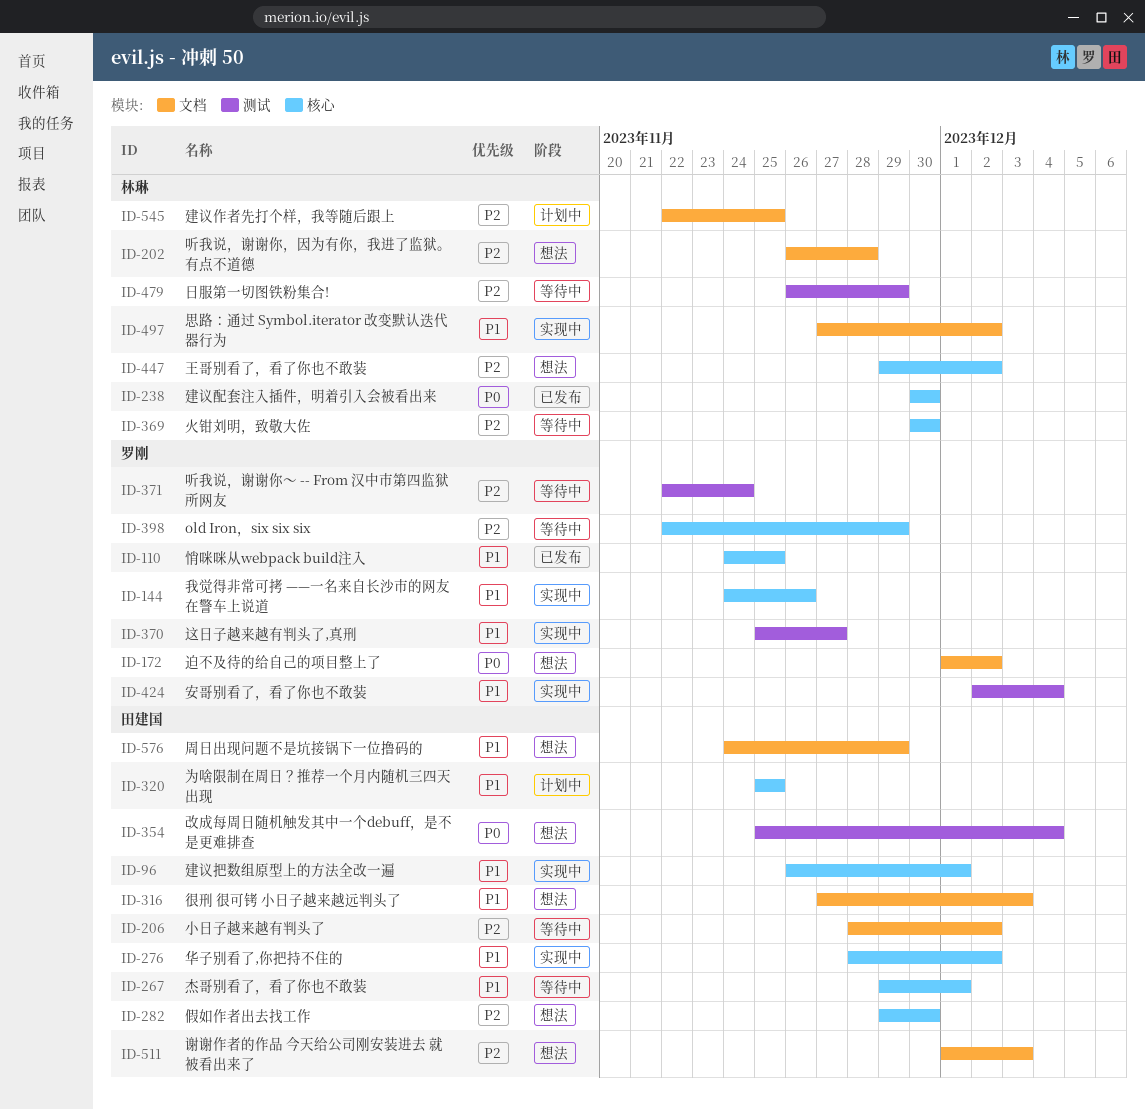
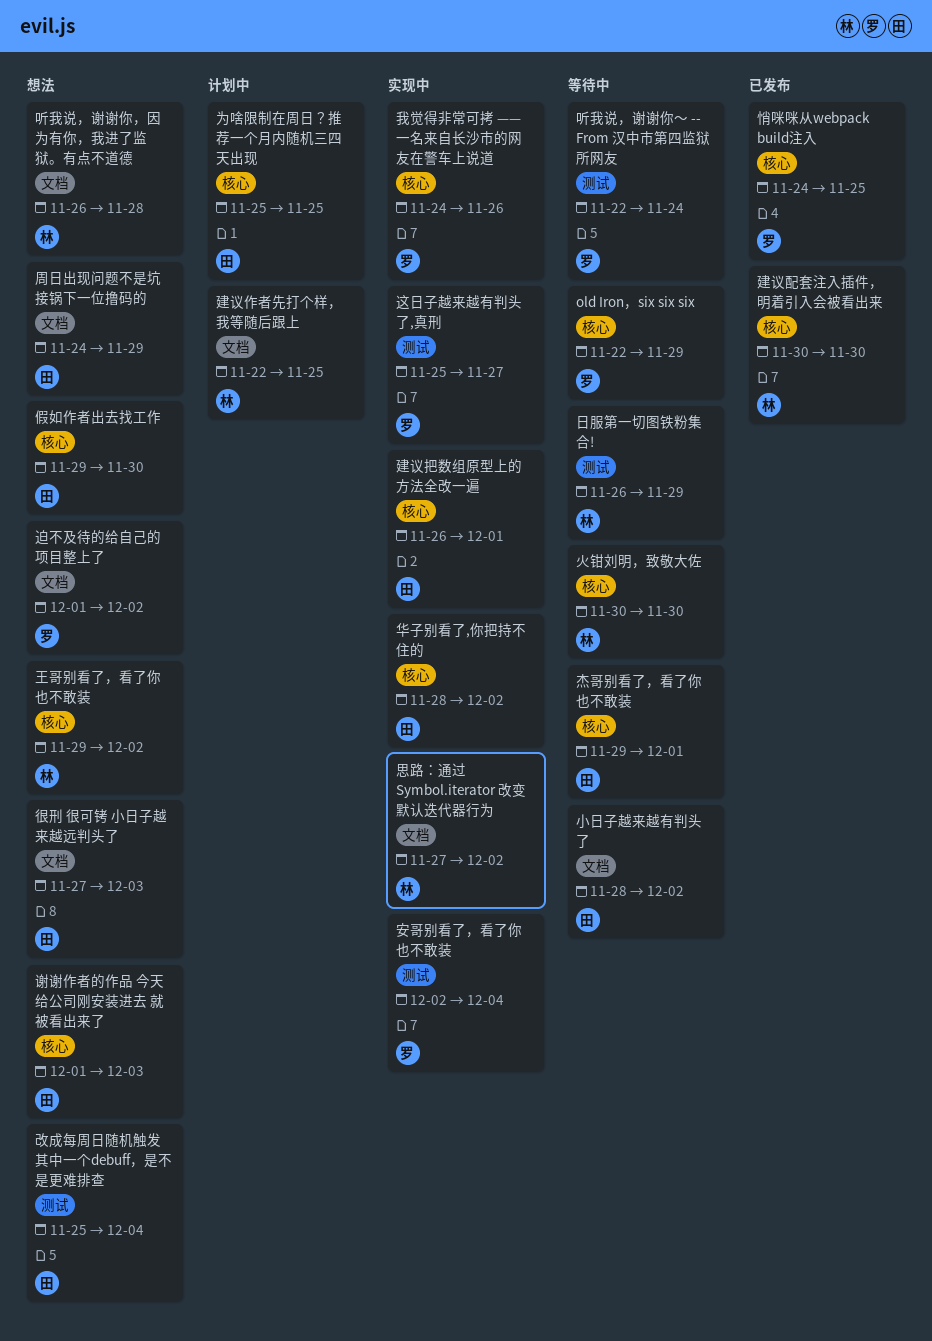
谢谢作者的作品 今天给公司刚安装进去 就被看出来了, label: 文档 -> 核心

